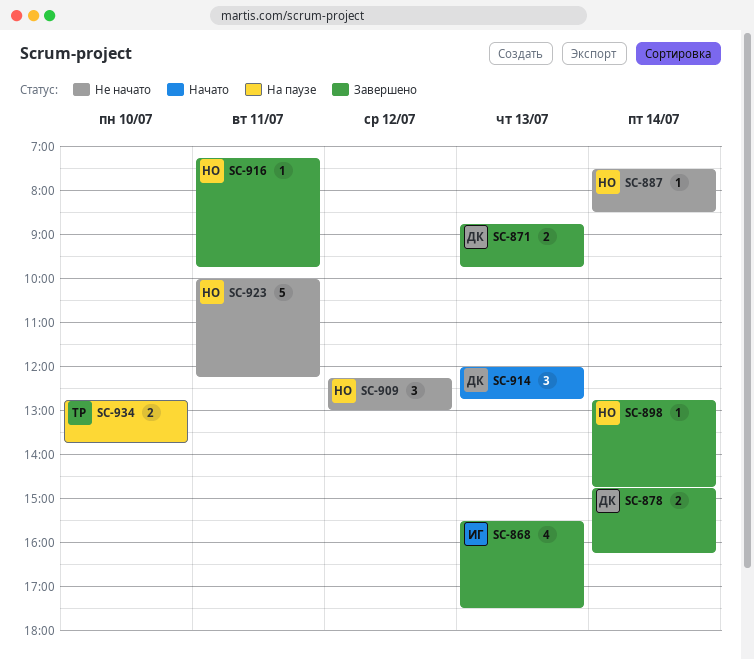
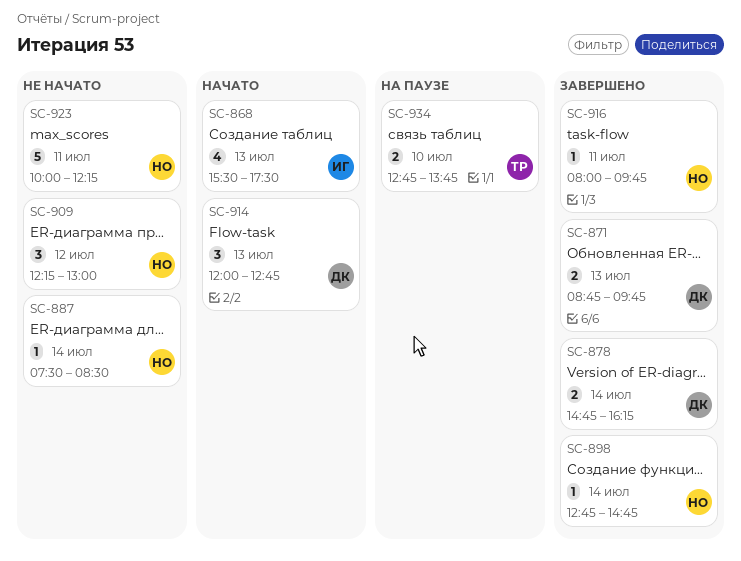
SC-868, status: Завершено -> Начато
SC-916, begins: 07:15 -> 08:00

